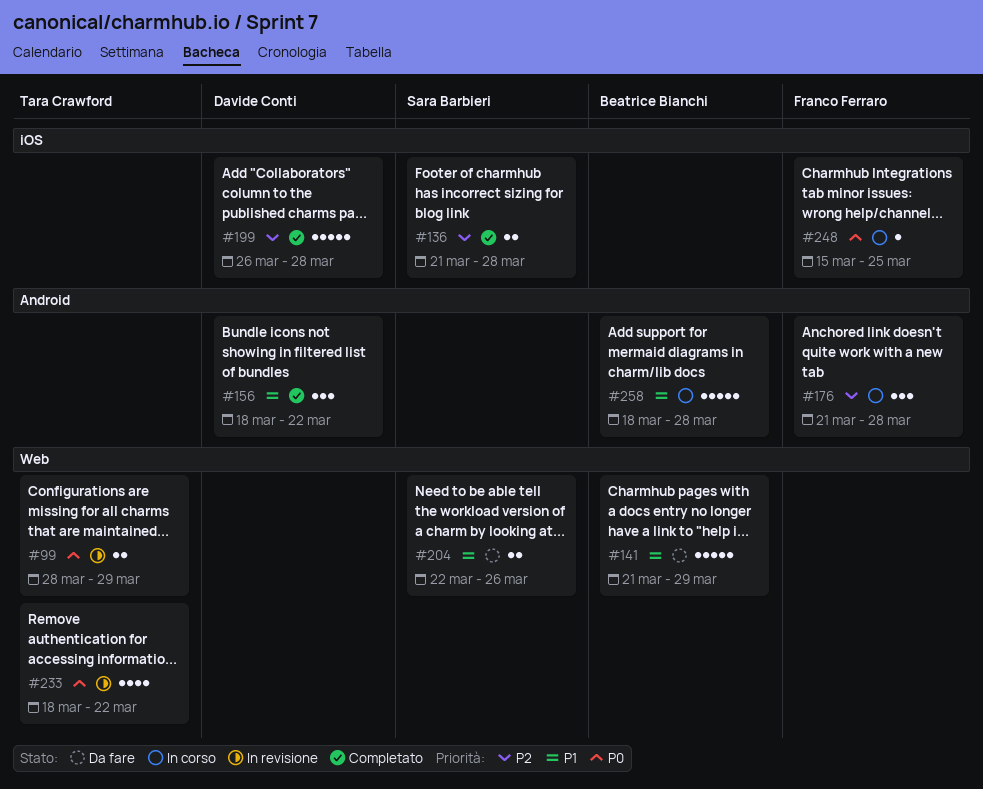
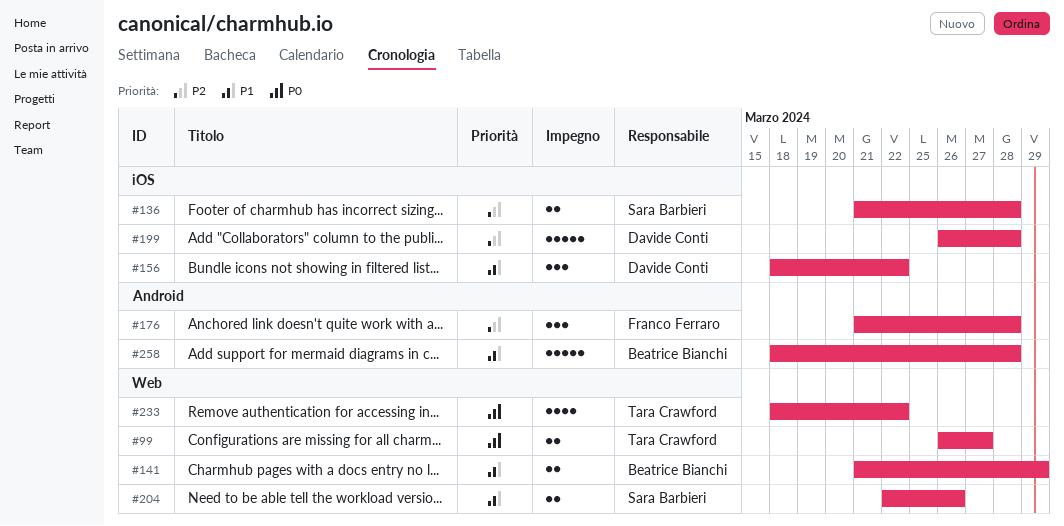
#99, start: Mar 28 -> Mar 26
#99, due: Mar 29 -> Mar 27
#141, estimate: 5 -> 2
#156, label: Android -> iOS
#248: present -> none

